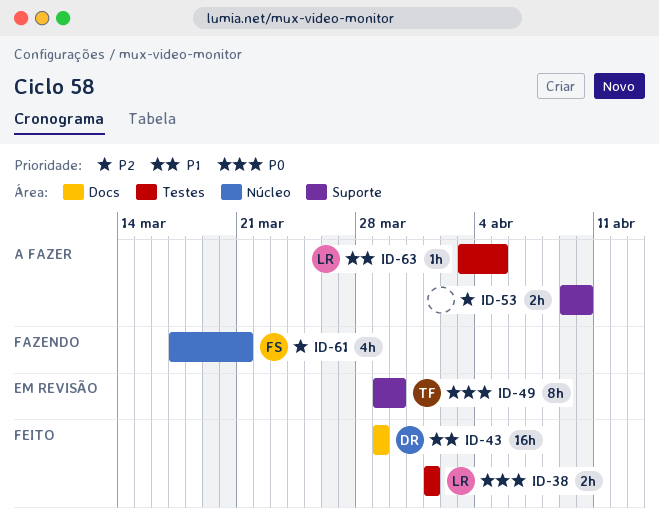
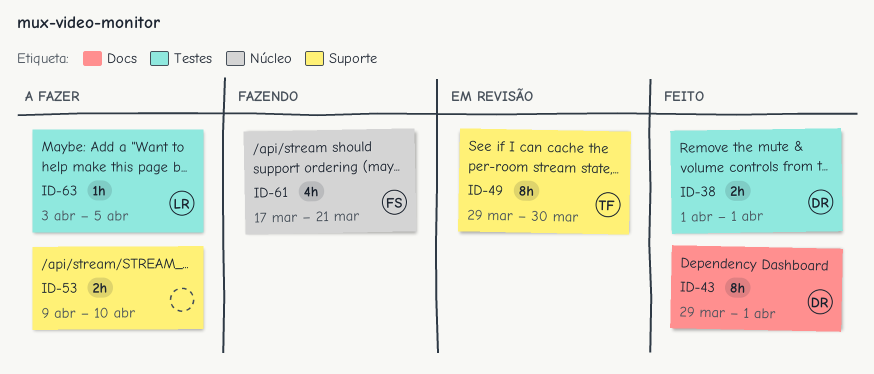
ID-38, owner: LR -> DR
ID-43, estimate: 16h -> 8h
ID-43, due: Mar 29 -> Apr 1

